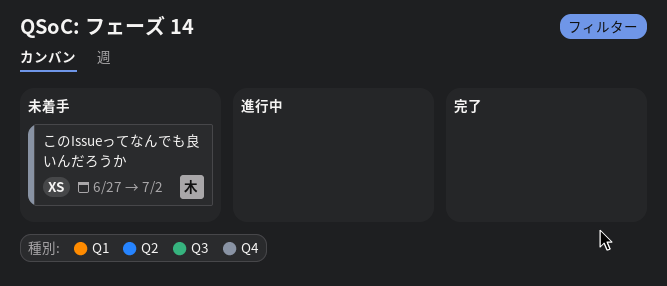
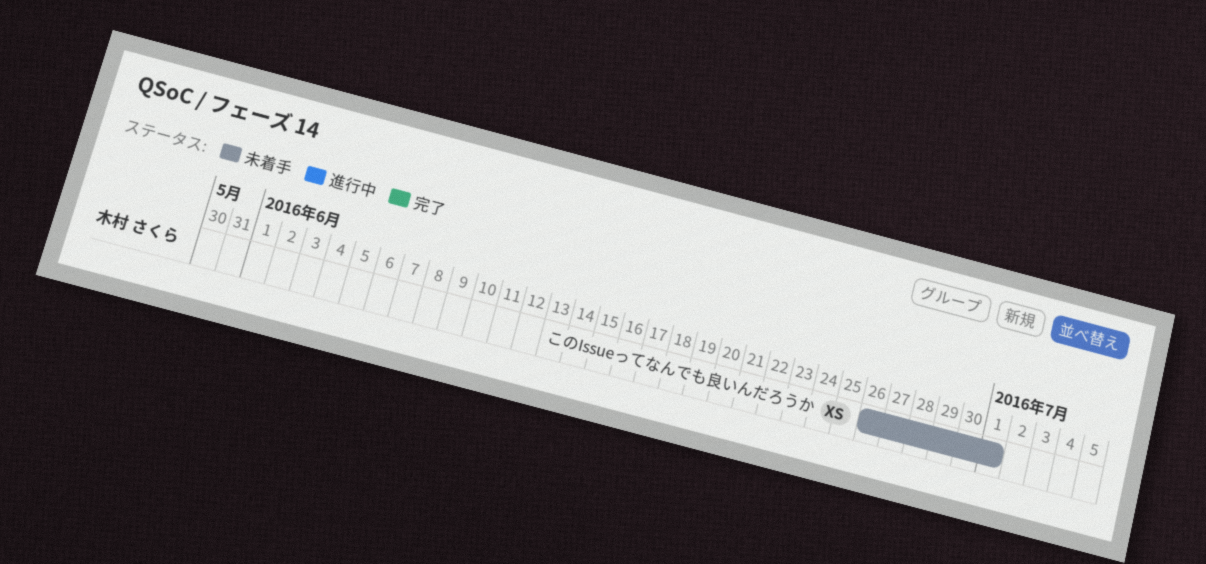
このIssueってなんでも良いんだろうか, start: Jun 27 -> Jun 26
このIssueってなんでも良いんだろうか, due: Jul 2 -> Jul 1

